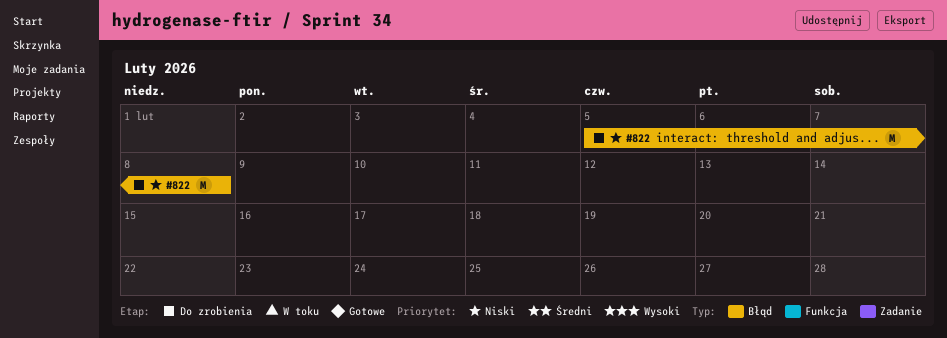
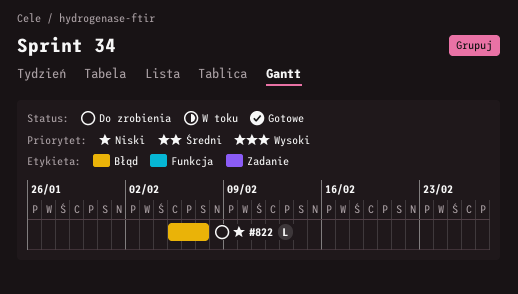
#822, estimate: M -> L
#822, due: Feb 8 -> Feb 7

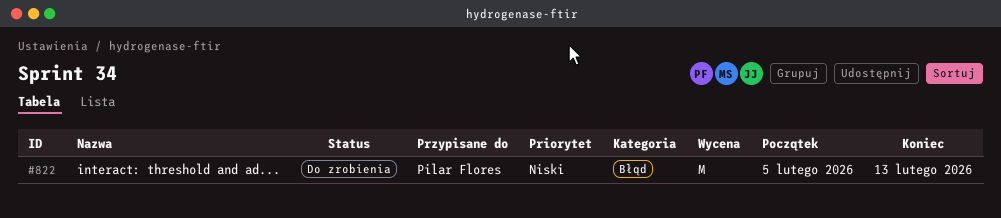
#822, estimate: L -> M
#822, due: Feb 7 -> Feb 13

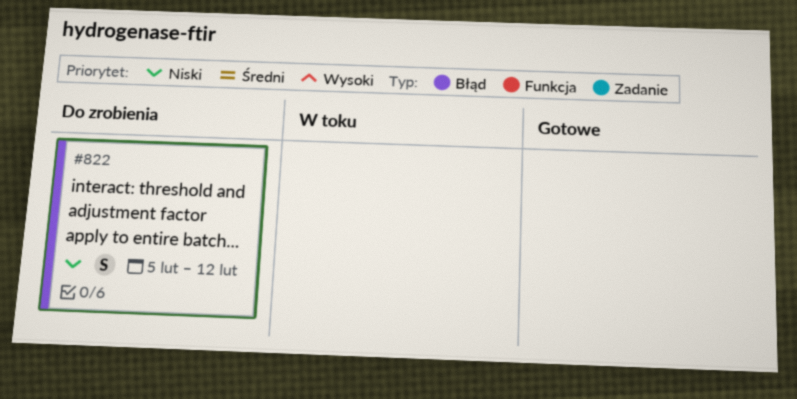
#822, estimate: M -> S
#822, due: Feb 13 -> Feb 12

